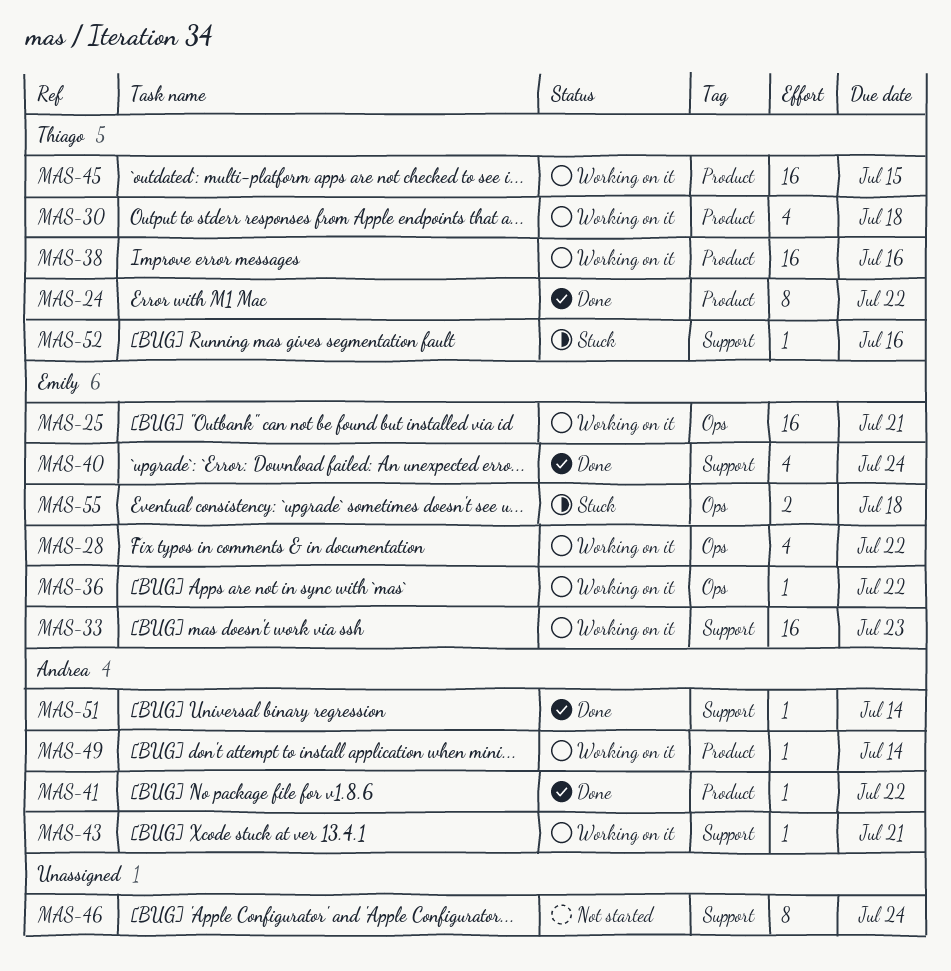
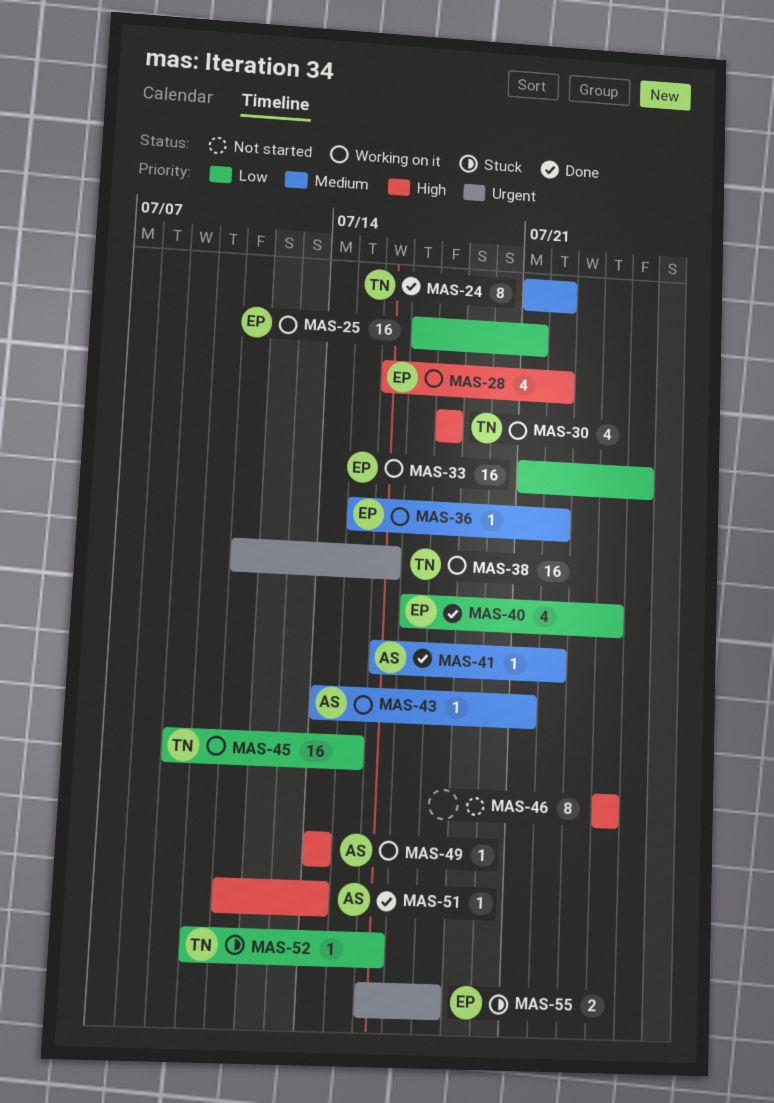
MAS-33, due: Jul 23 -> Jul 25

